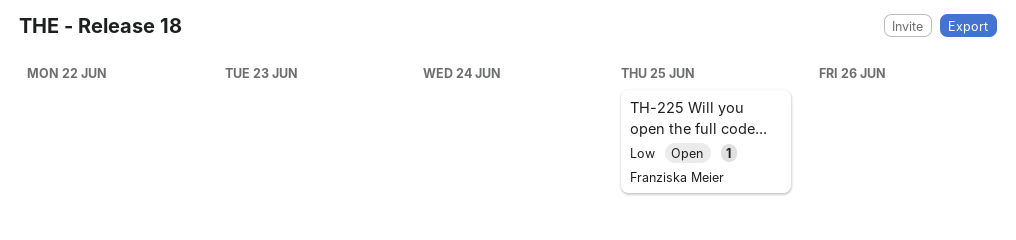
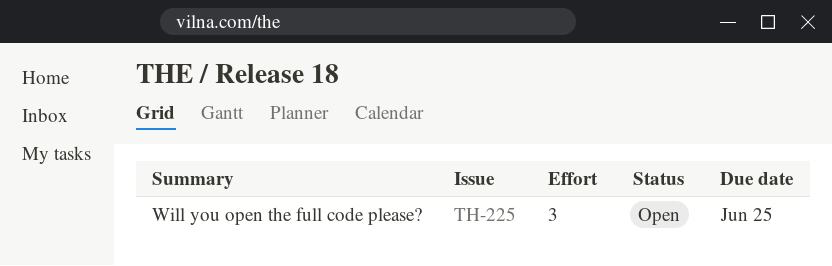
TH-225, estimate: 1 -> 3

